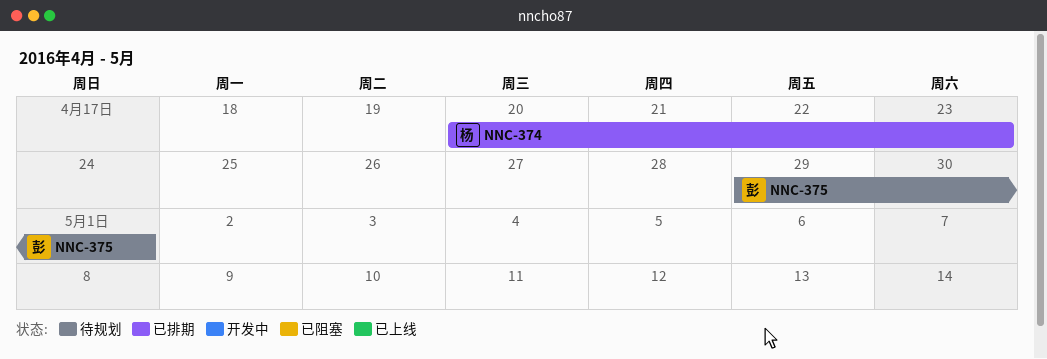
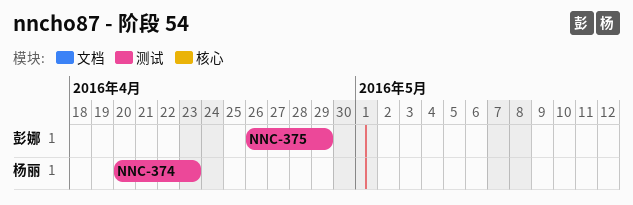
NNC-375, start: Apr 29 -> Apr 26
NNC-375, due: May 1 -> Apr 29

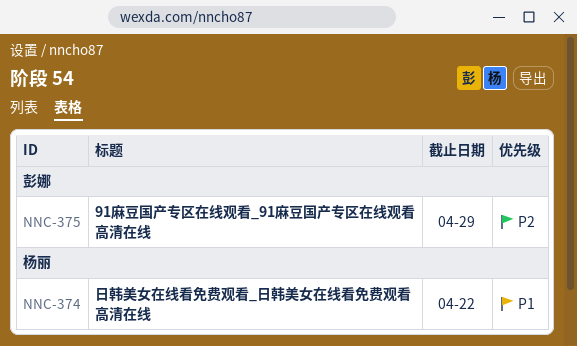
NNC-374, due: Apr 23 -> Apr 22

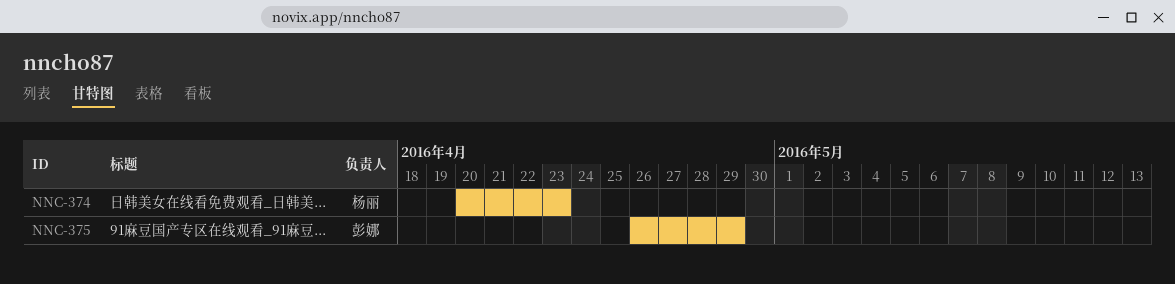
NNC-374, due: Apr 22 -> Apr 23

